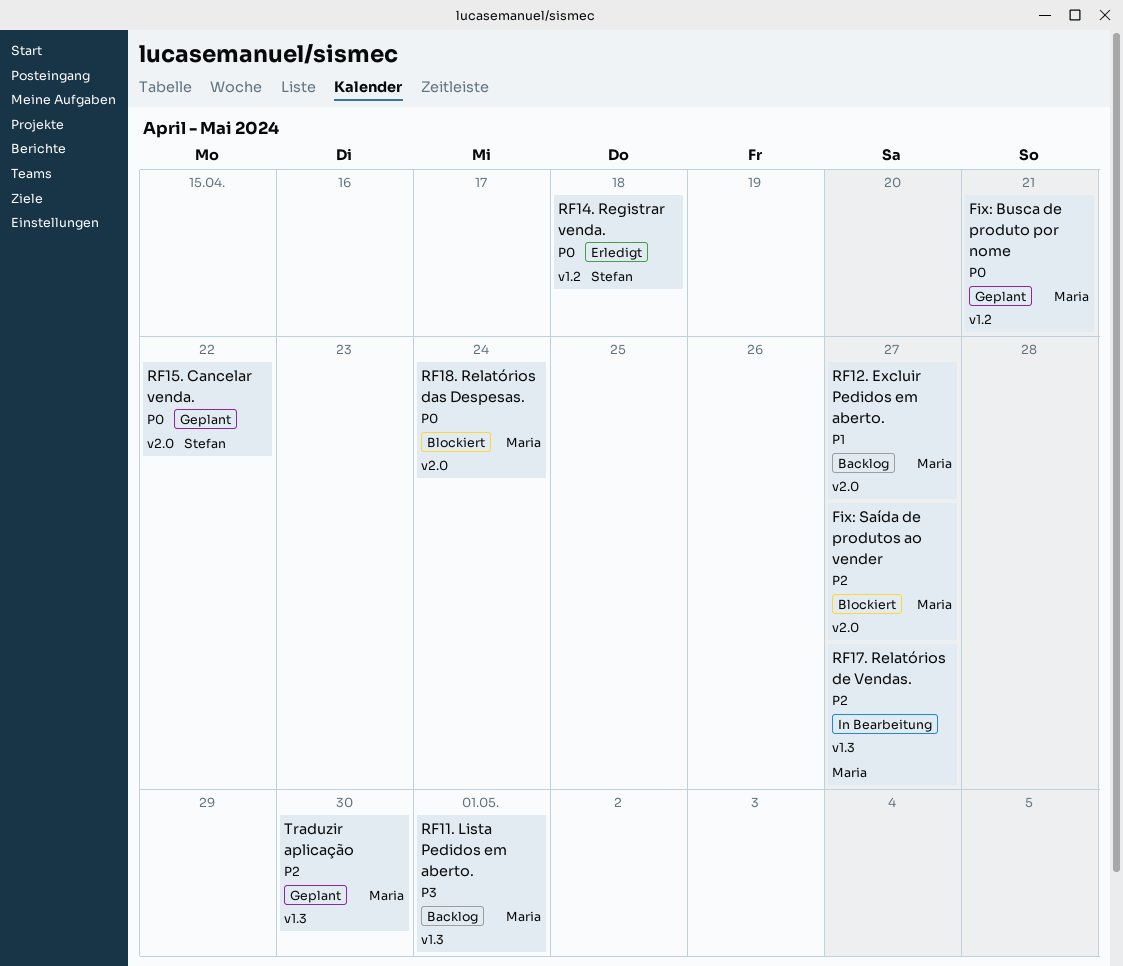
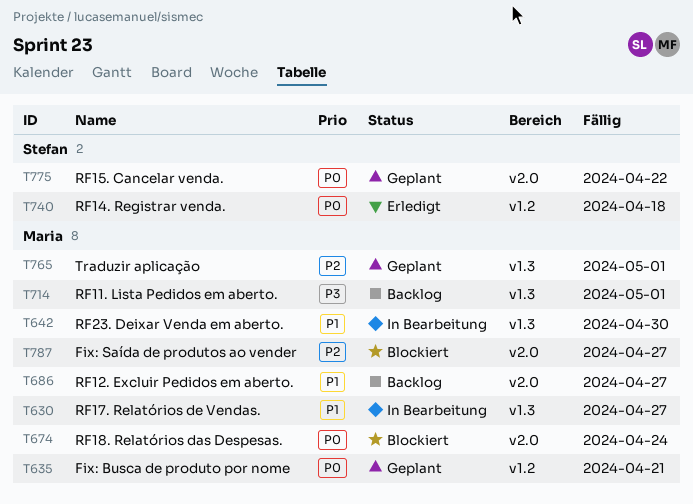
RF17. Relatórios de Vendas., priority: P2 -> P1
RF23. Deixar Venda em aberto.: none -> present
Traduzir aplicação, due: Apr 30 -> May 1

